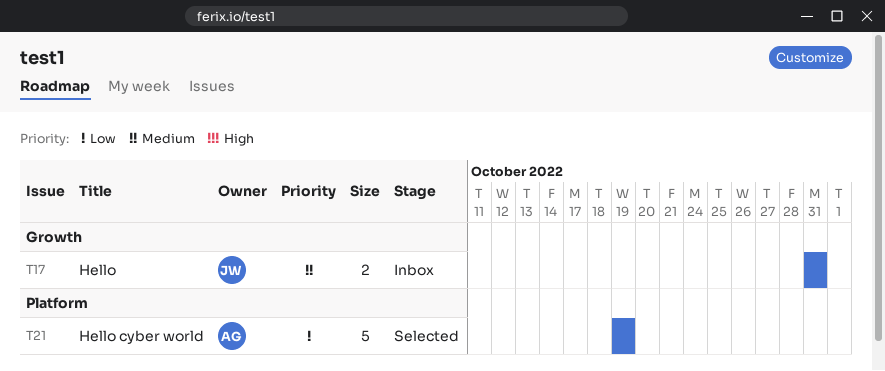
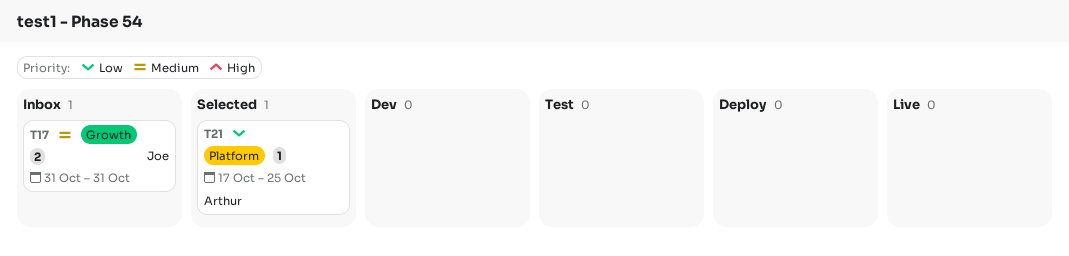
T21, estimate: 5 -> 1
T21, start: Oct 19 -> Oct 17
T21, due: Oct 19 -> Oct 25

